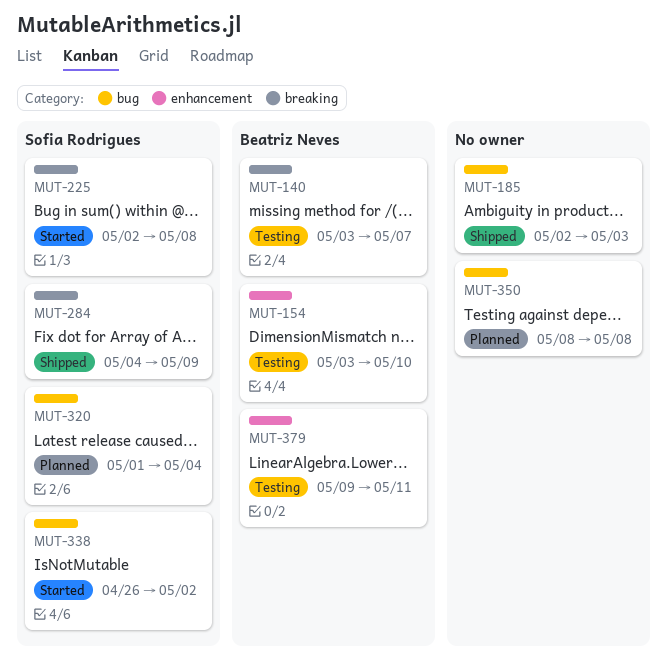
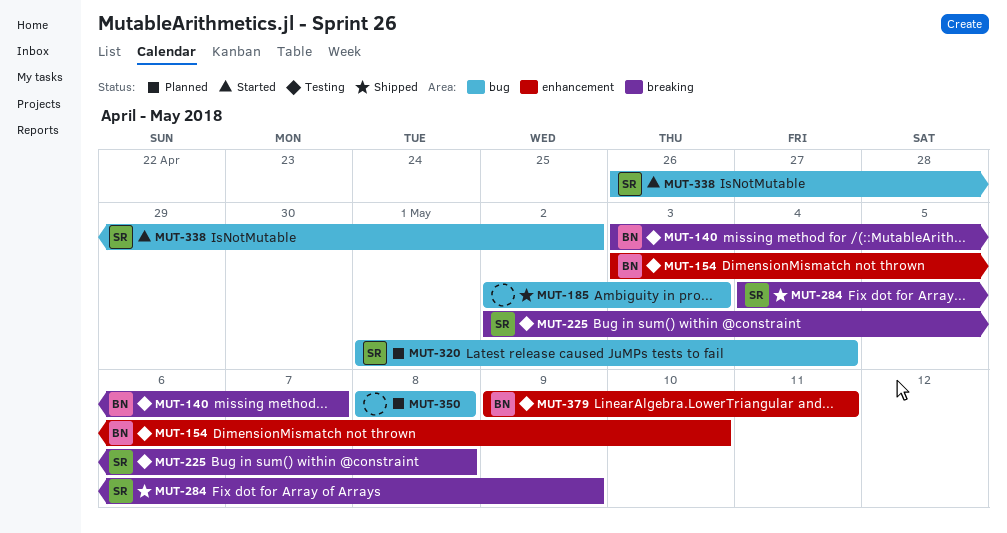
MUT-225, status: Started -> Testing

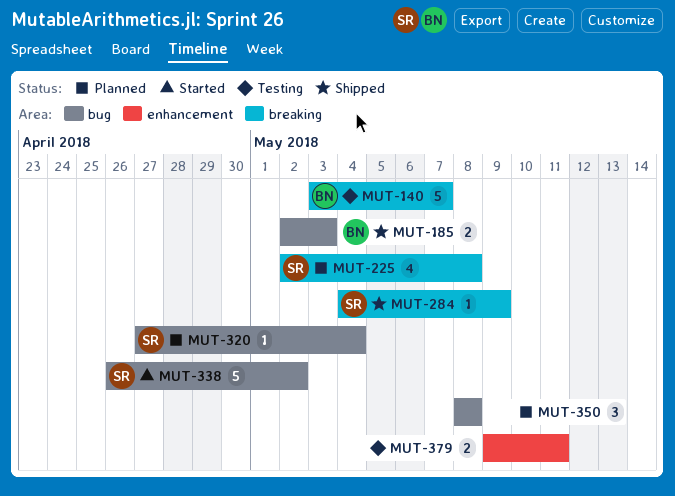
MUT-154: present -> none
MUT-185, owner: none -> BN
MUT-225, status: Testing -> Planned
MUT-320, start: May 1 -> Apr 27
MUT-379, owner: BN -> none

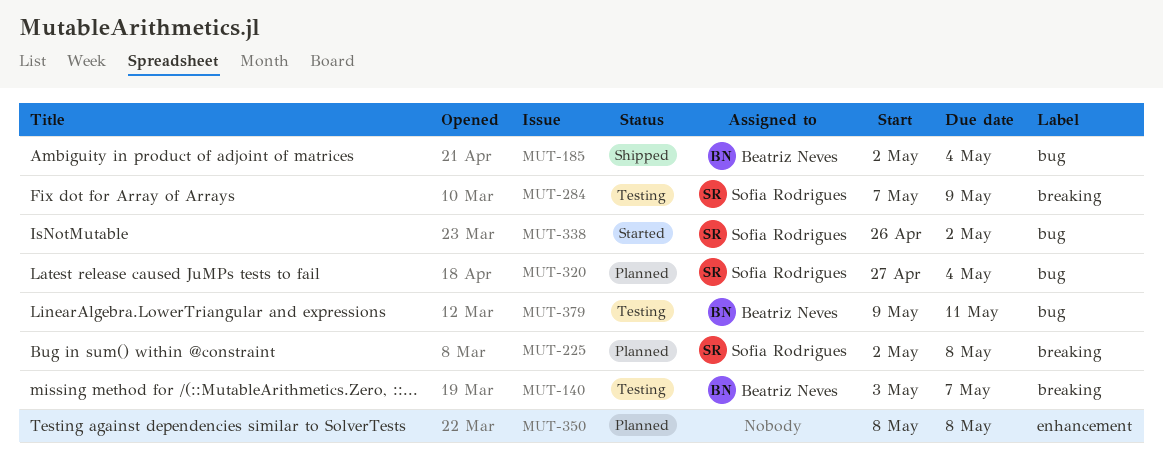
MUT-185, due: May 3 -> May 4
MUT-284, status: Shipped -> Testing
MUT-284, start: May 4 -> May 7
MUT-350, label: bug -> enhancement
MUT-379, owner: none -> Beatriz Neves
MUT-379, label: enhancement -> bug

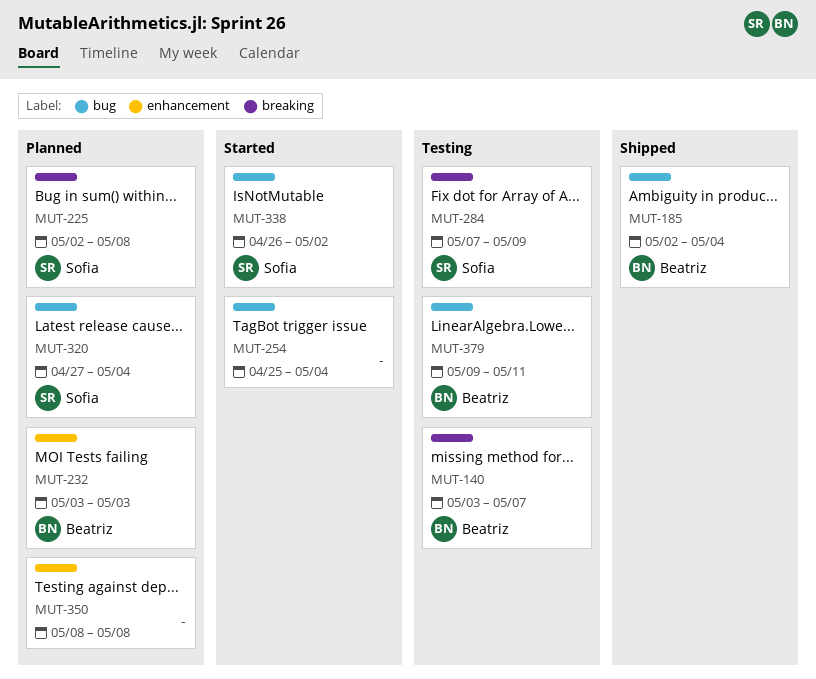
MUT-232: none -> present
MUT-254: none -> present

